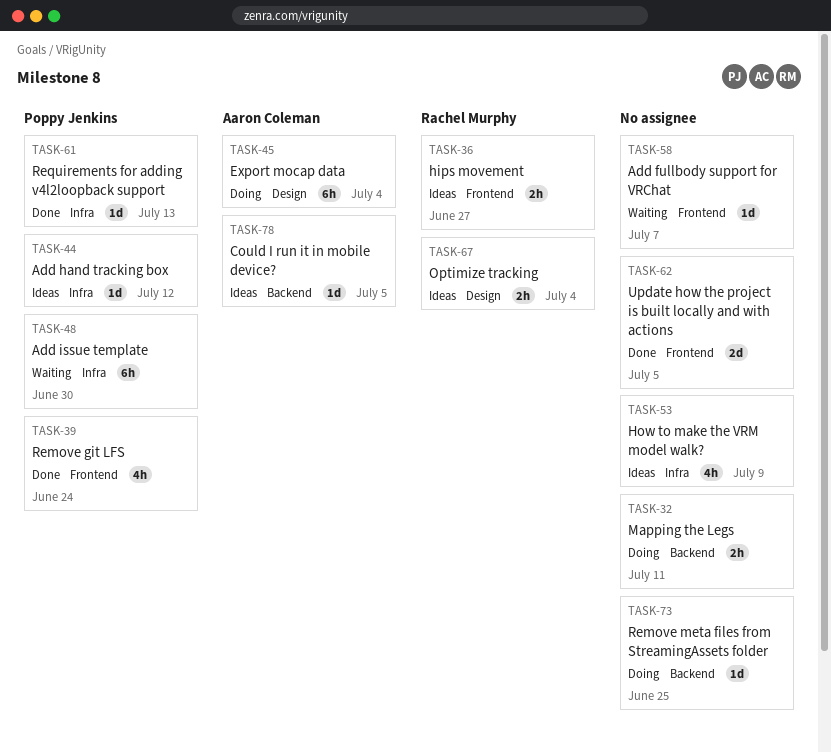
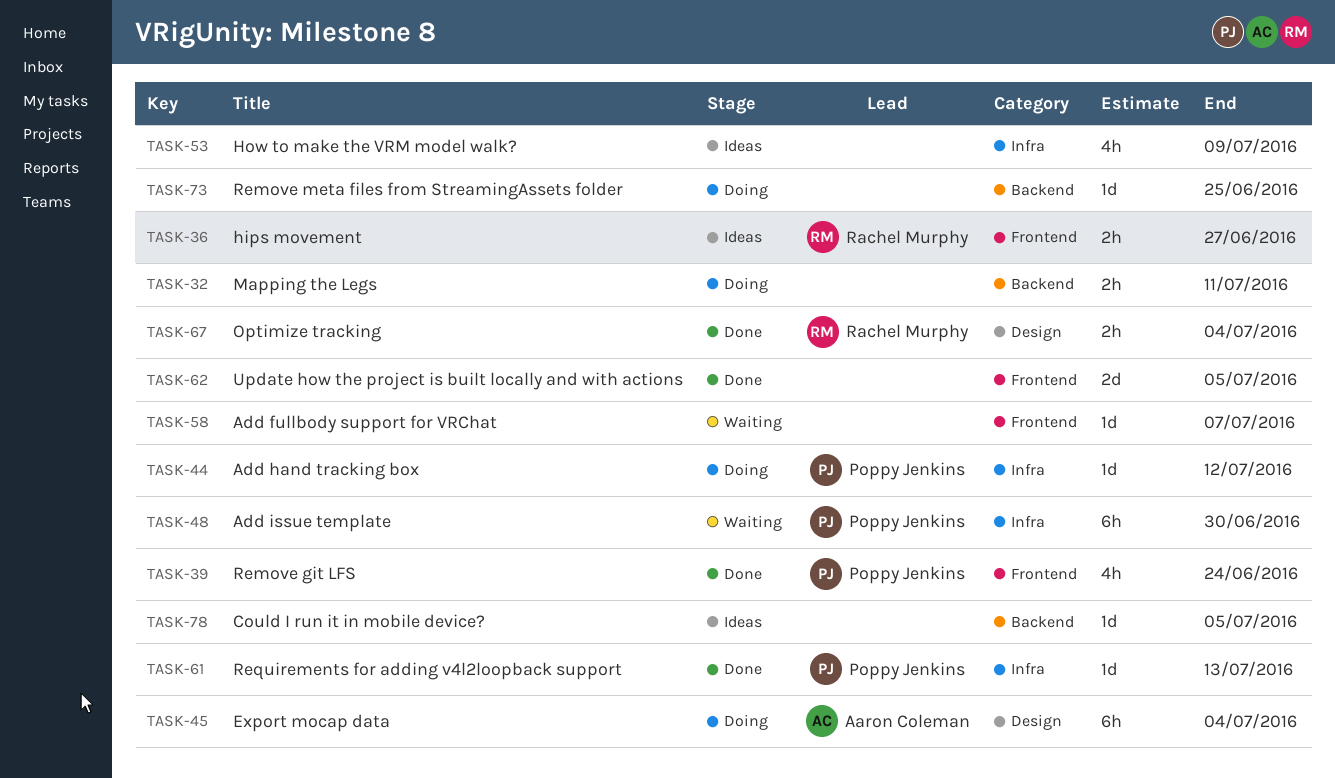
TASK-44, status: Ideas -> Doing
TASK-67, status: Ideas -> Done
TASK-78, owner: Aaron Coleman -> none

